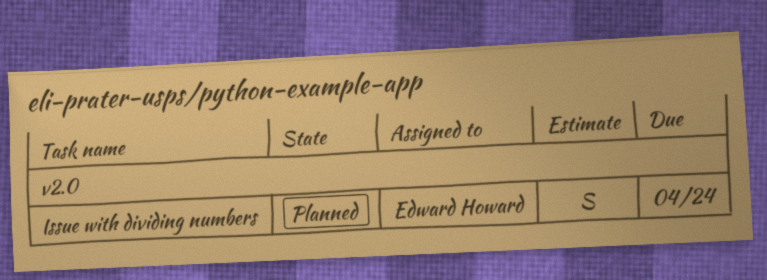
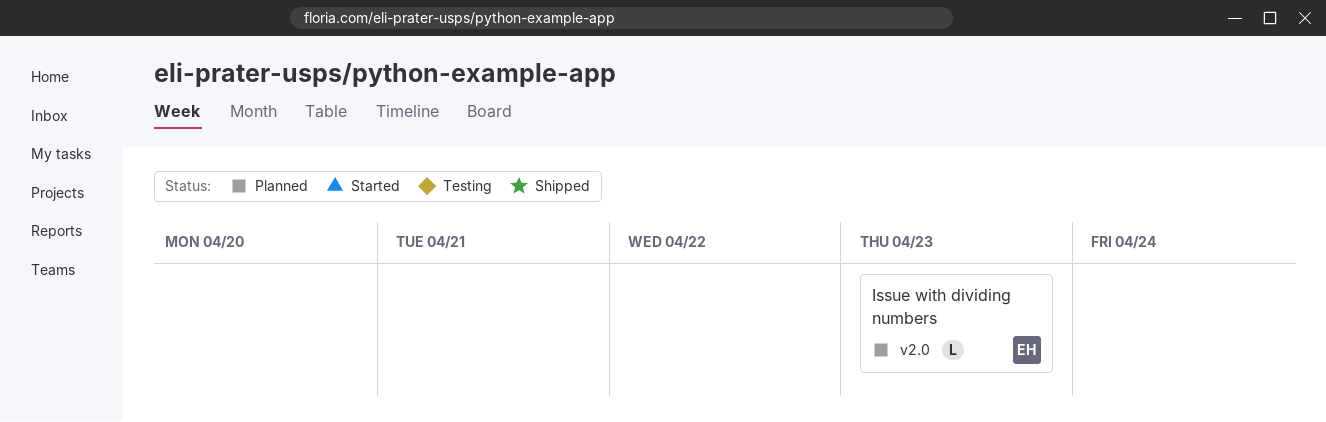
Issue with dividing numbers, estimate: S -> L
Issue with dividing numbers, due: Apr 24 -> Apr 23

